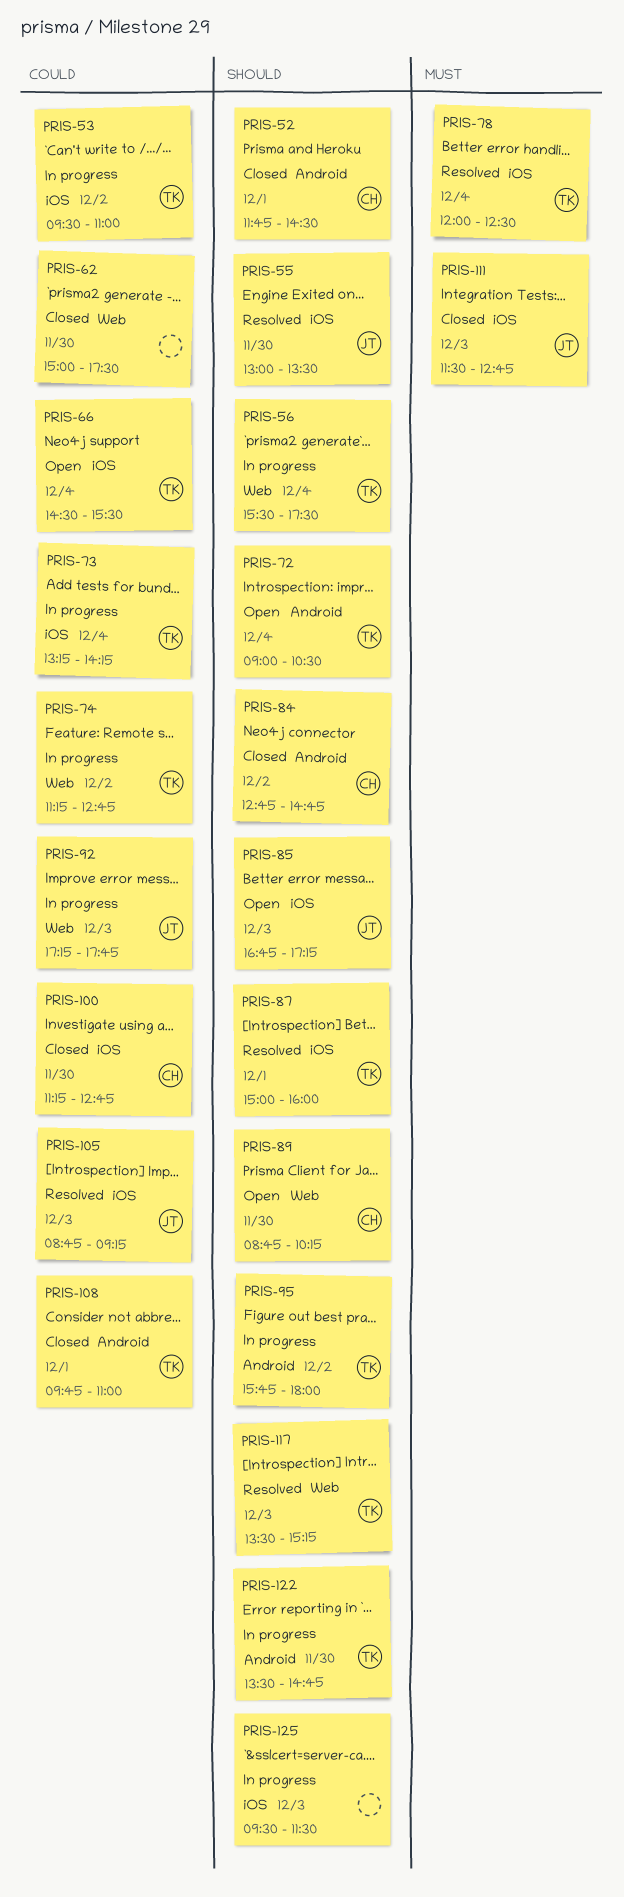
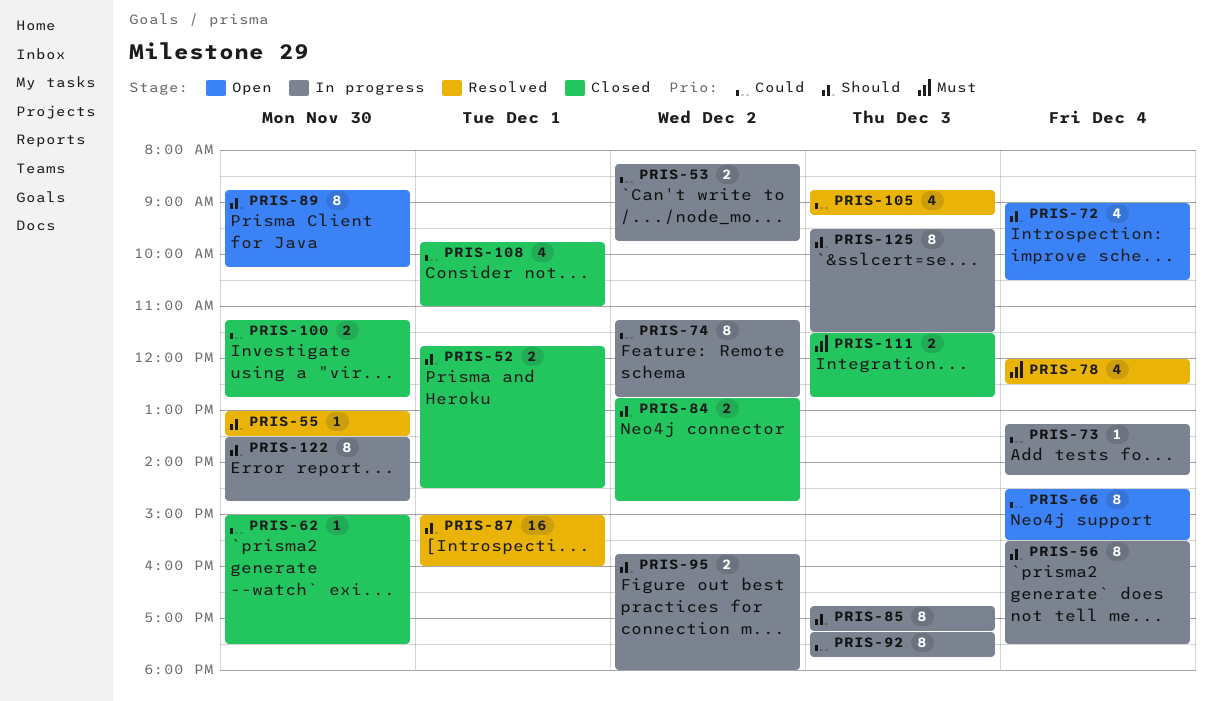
PRIS-53, begins: 09:30 -> 08:15
PRIS-53, ends: 11:00 -> 09:45
PRIS-85, status: Open -> In progress
PRIS-117: present -> none

